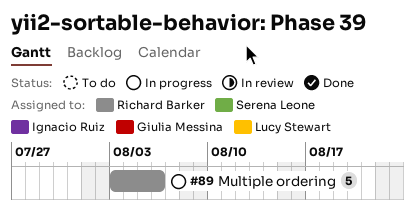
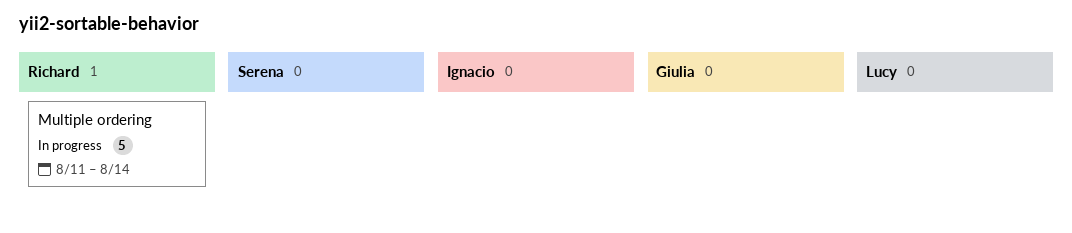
Multiple ordering, start: Aug 3 -> Aug 11
Multiple ordering, due: Aug 6 -> Aug 14

